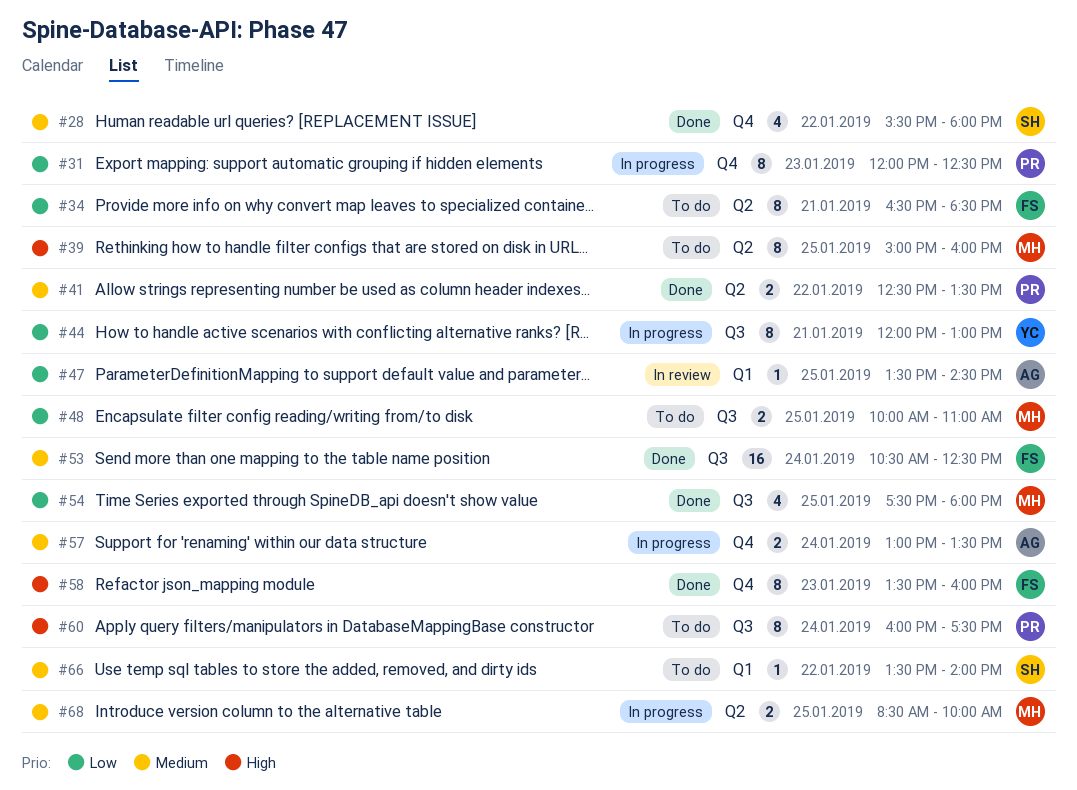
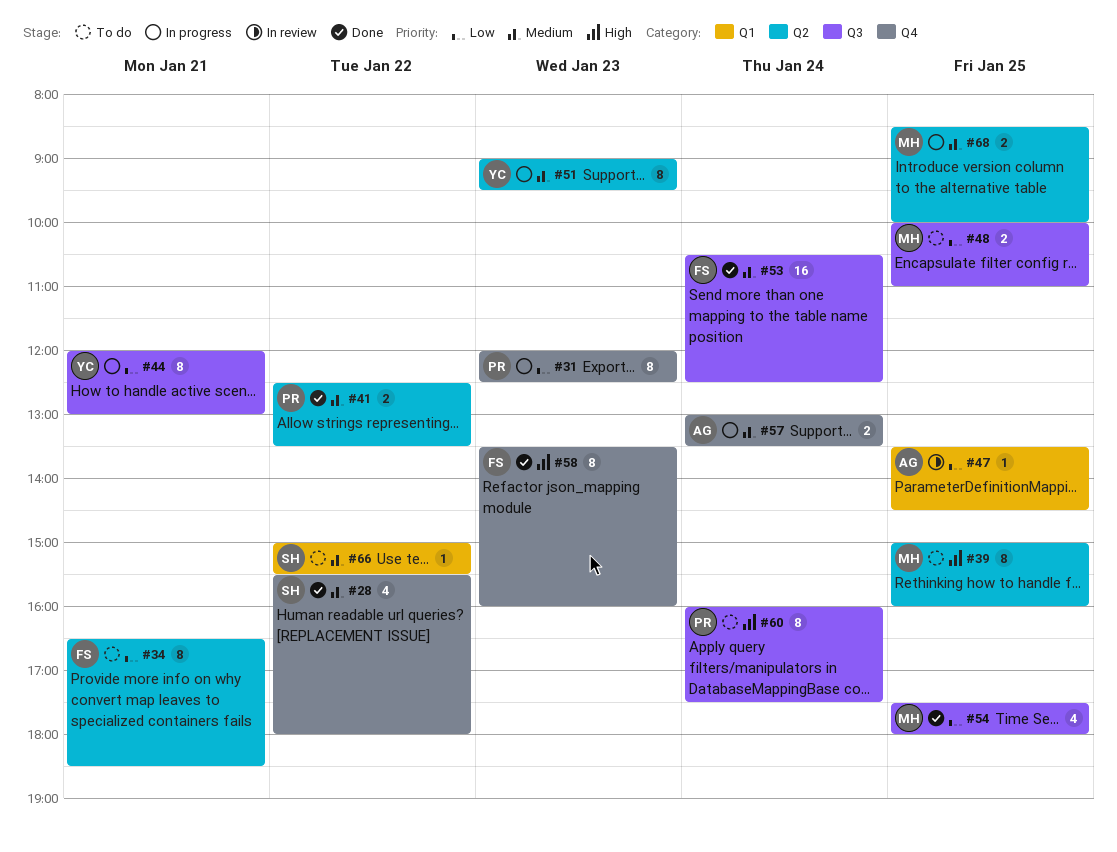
#51: none -> present
#66, begins: 13:30 -> 15:00
#66, ends: 14:00 -> 15:30

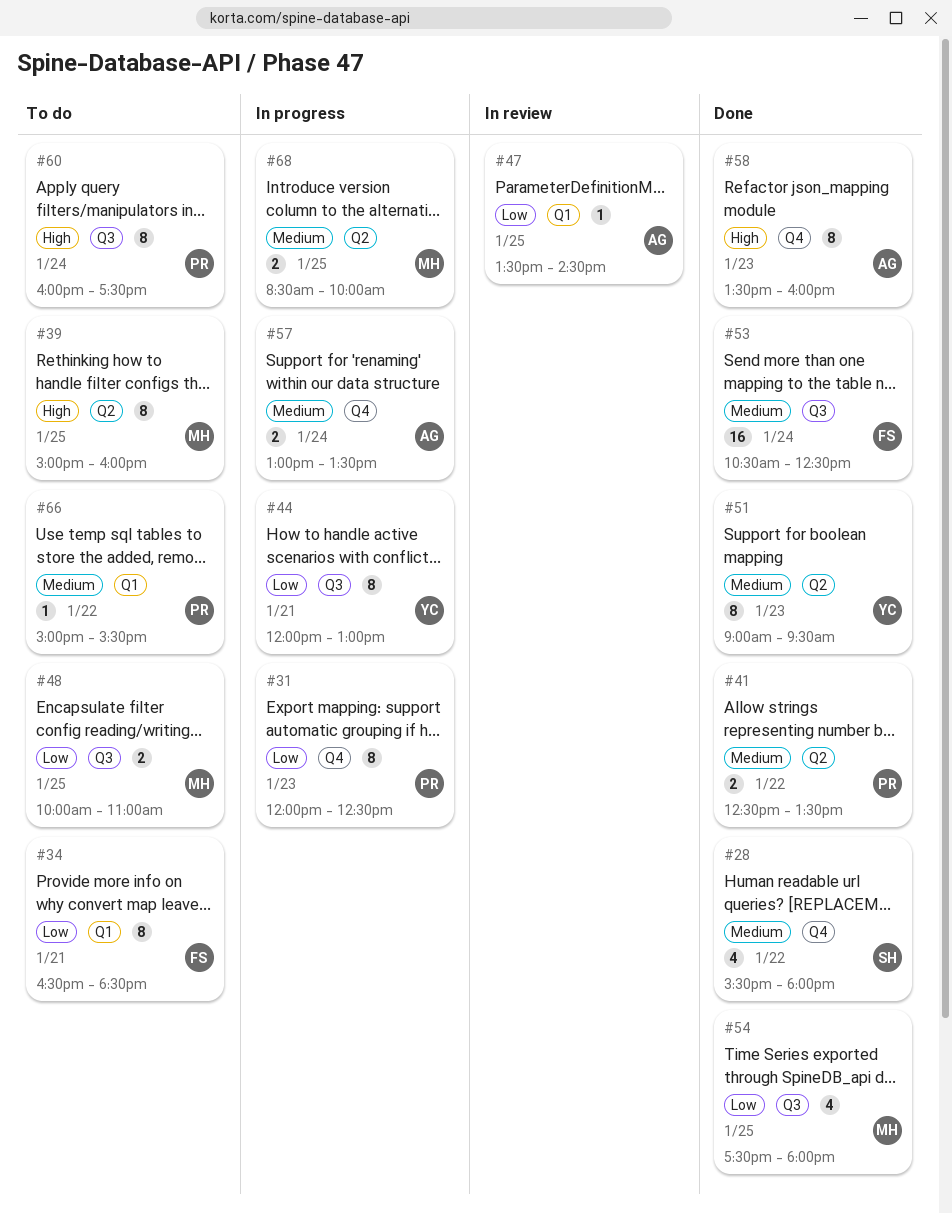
#34, label: Q2 -> Q1
#51, status: In progress -> Done
#58, owner: FS -> AG
#66, owner: SH -> PR

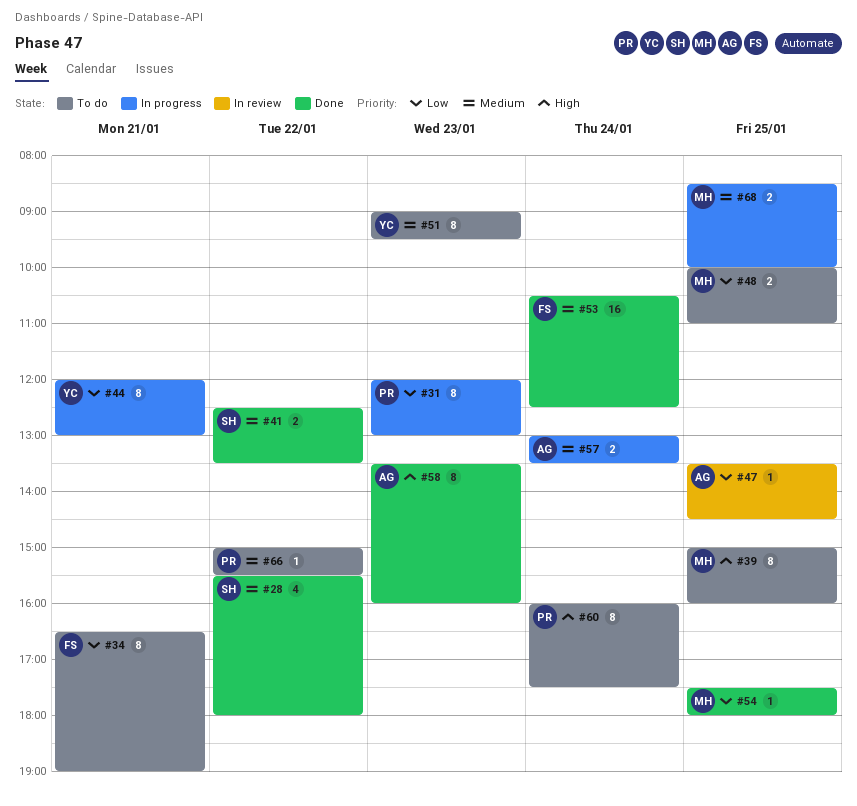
#31, ends: 12:30 -> 13:00
#34, ends: 18:30 -> 19:00
#41, owner: PR -> SH
#51, status: Done -> To do
#54, estimate: 4 -> 1

